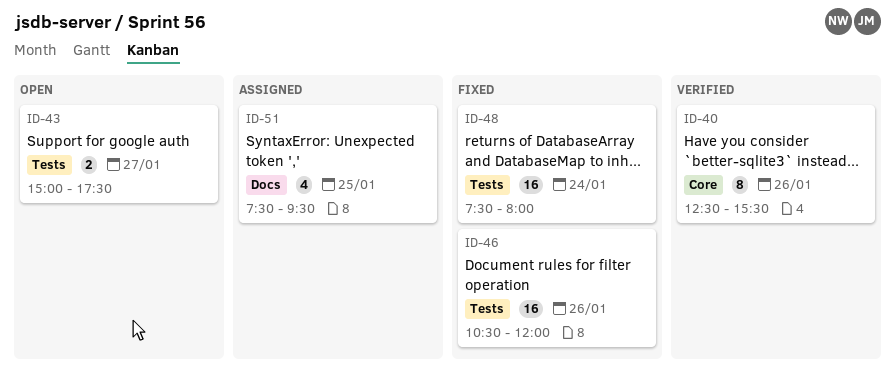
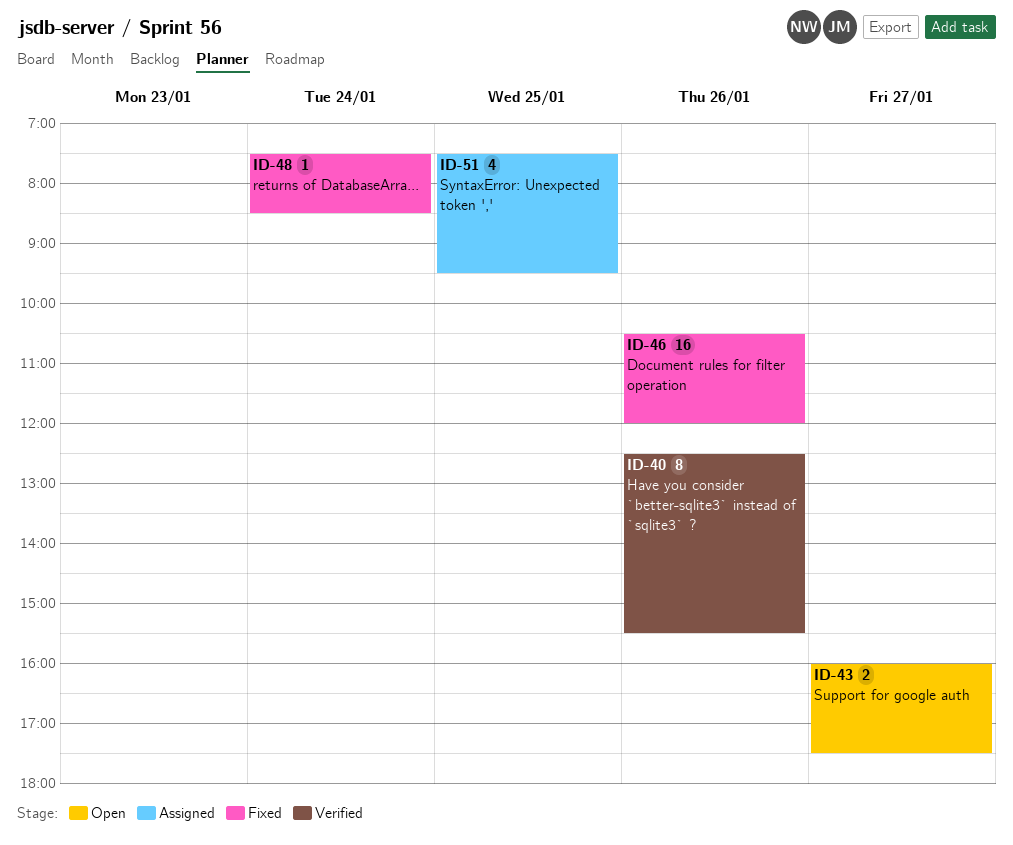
ID-43, begins: 15:00 -> 16:00
ID-48, estimate: 16 -> 1
ID-48, ends: 08:00 -> 08:30

